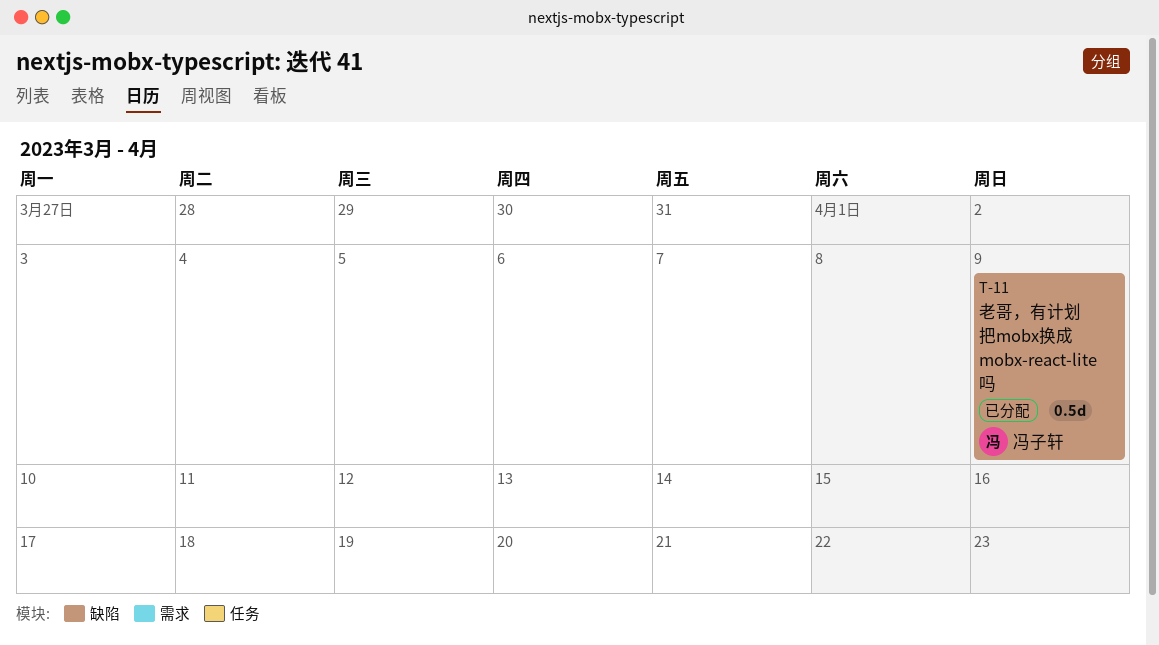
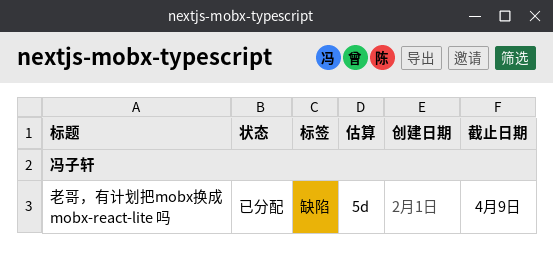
老哥，有计划把mobx换成 mobx-react-lite 吗, estimate: 0.5d -> 5d

